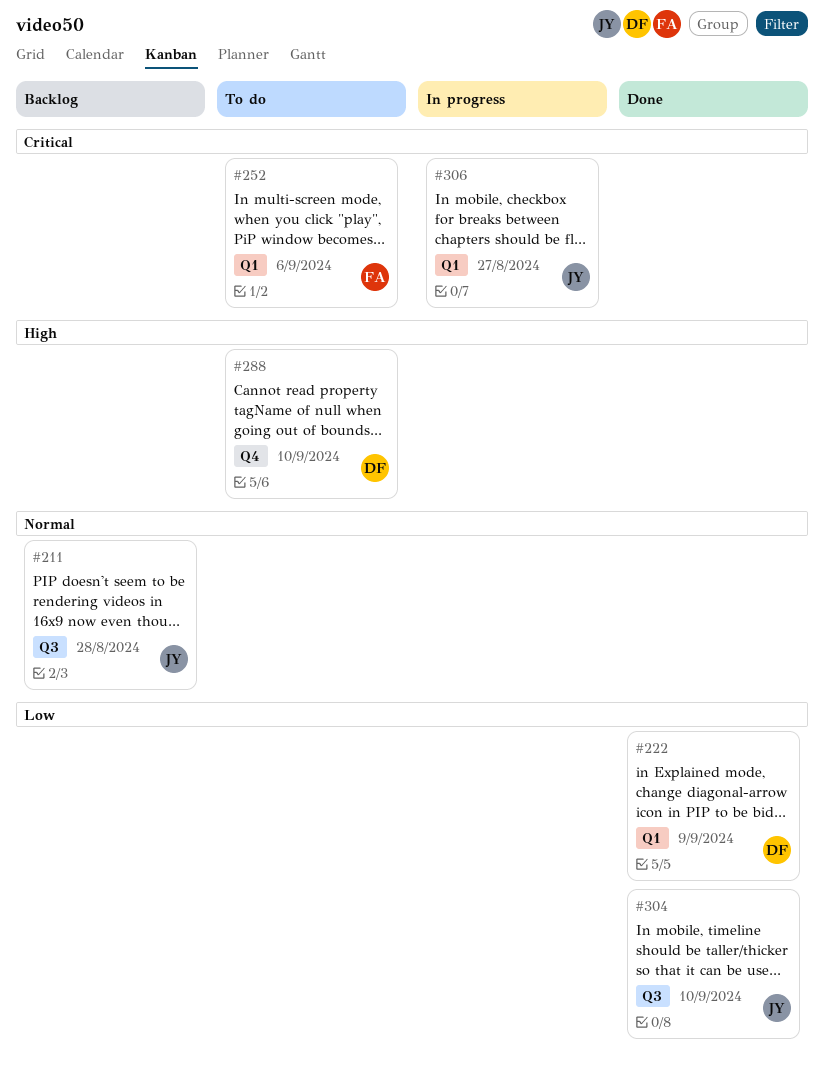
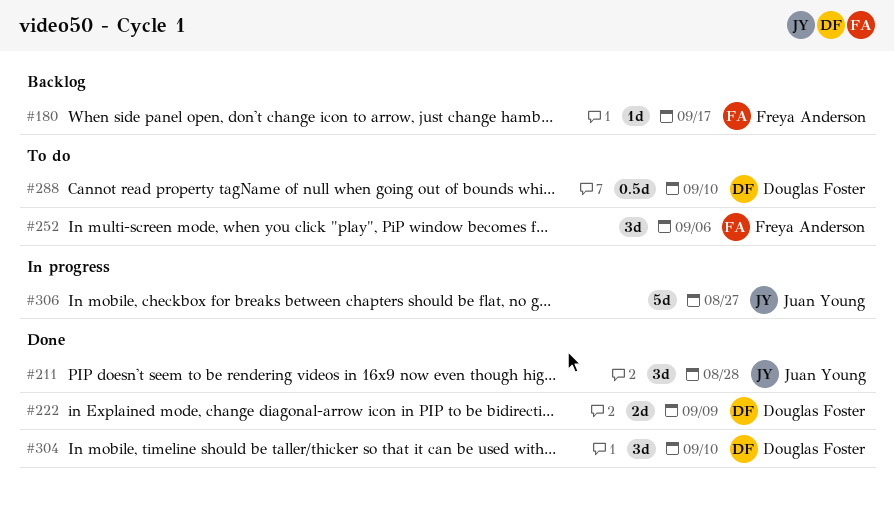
#180: none -> present
#211, status: Backlog -> Done
#304, owner: Juan Young -> Douglas Foster

